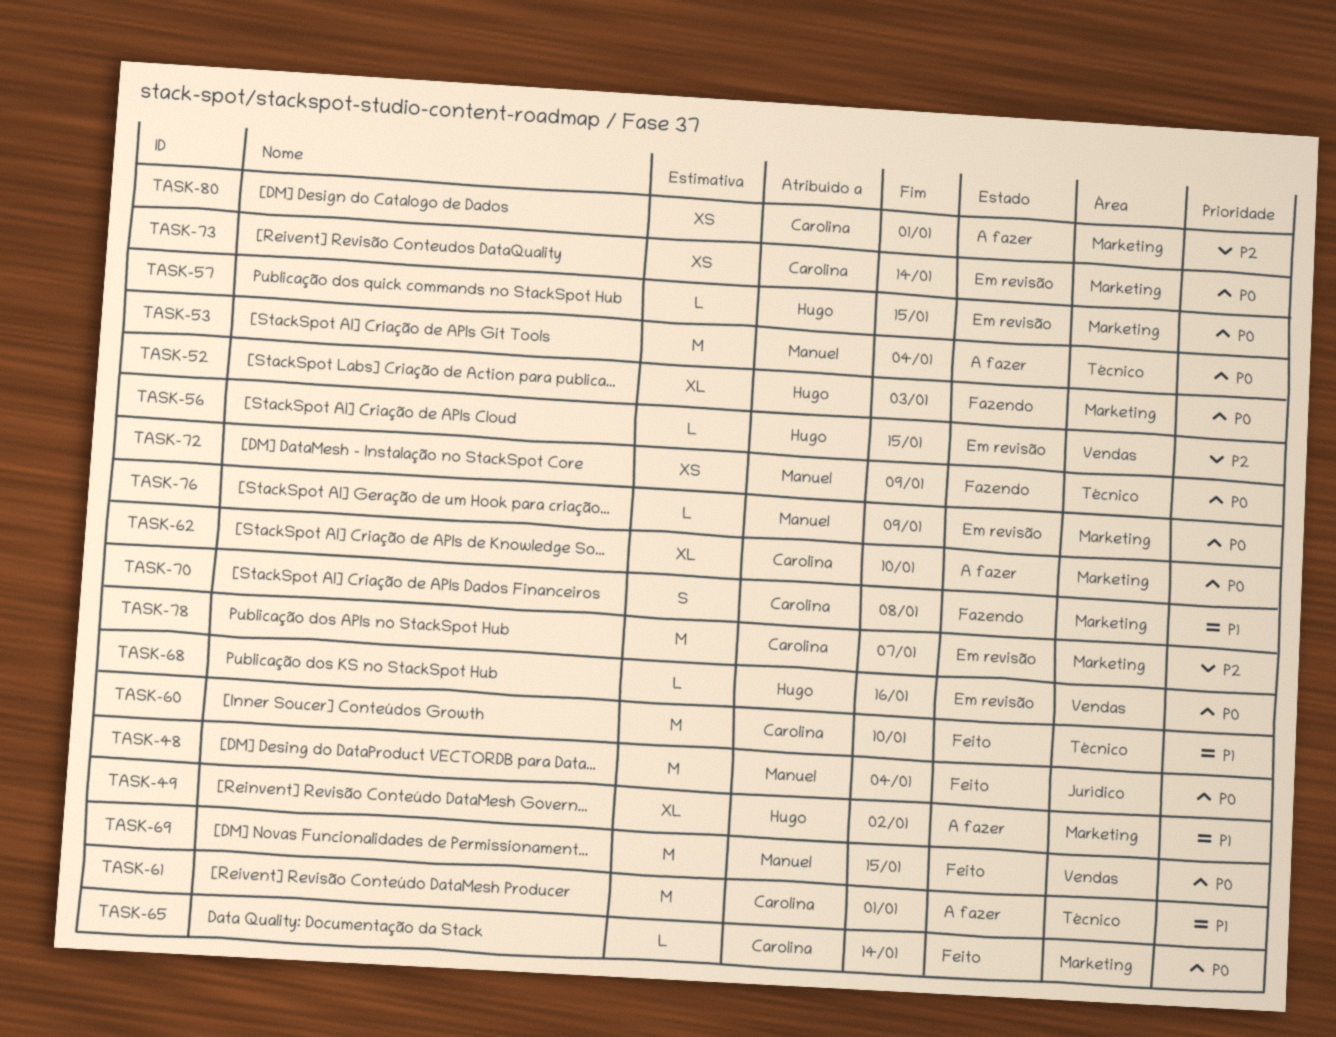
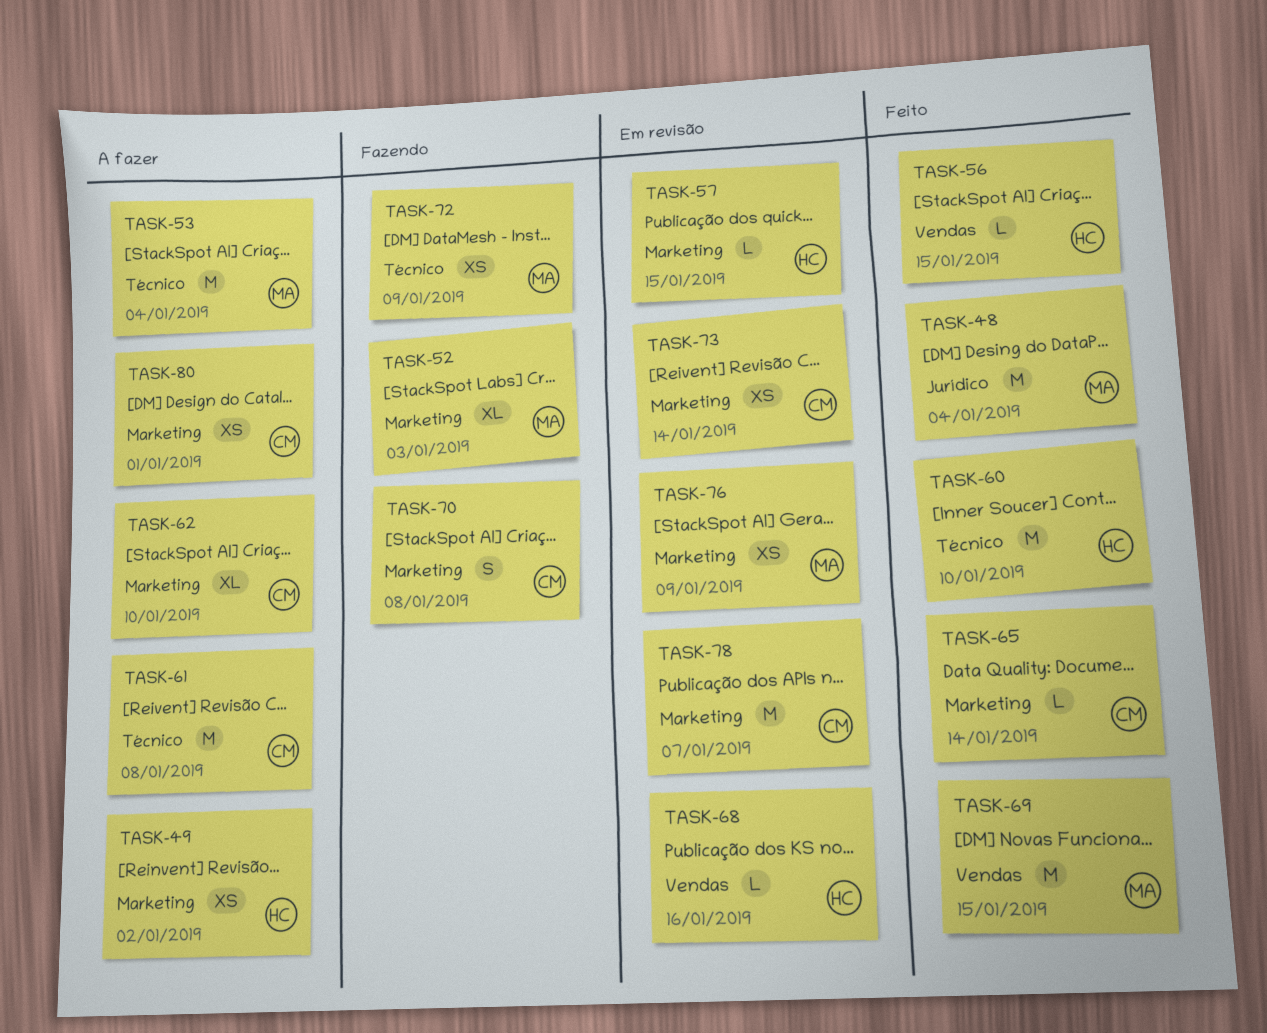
TASK-49, estimate: XL -> XS
TASK-52, owner: Hugo -> Manuel
TASK-56, status: Em revisão -> Feito
TASK-60, owner: Carolina -> Hugo
TASK-61, due: Jan 1 -> Jan 8
TASK-76, estimate: L -> XS

